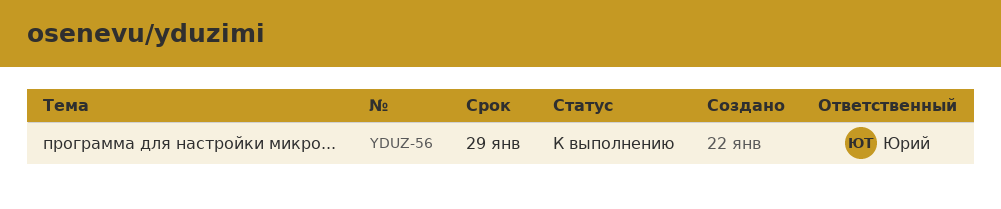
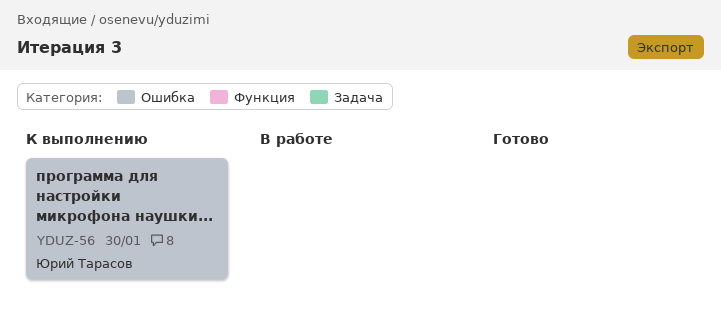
YDUZ-56, due: Jan 29 -> Jan 30

